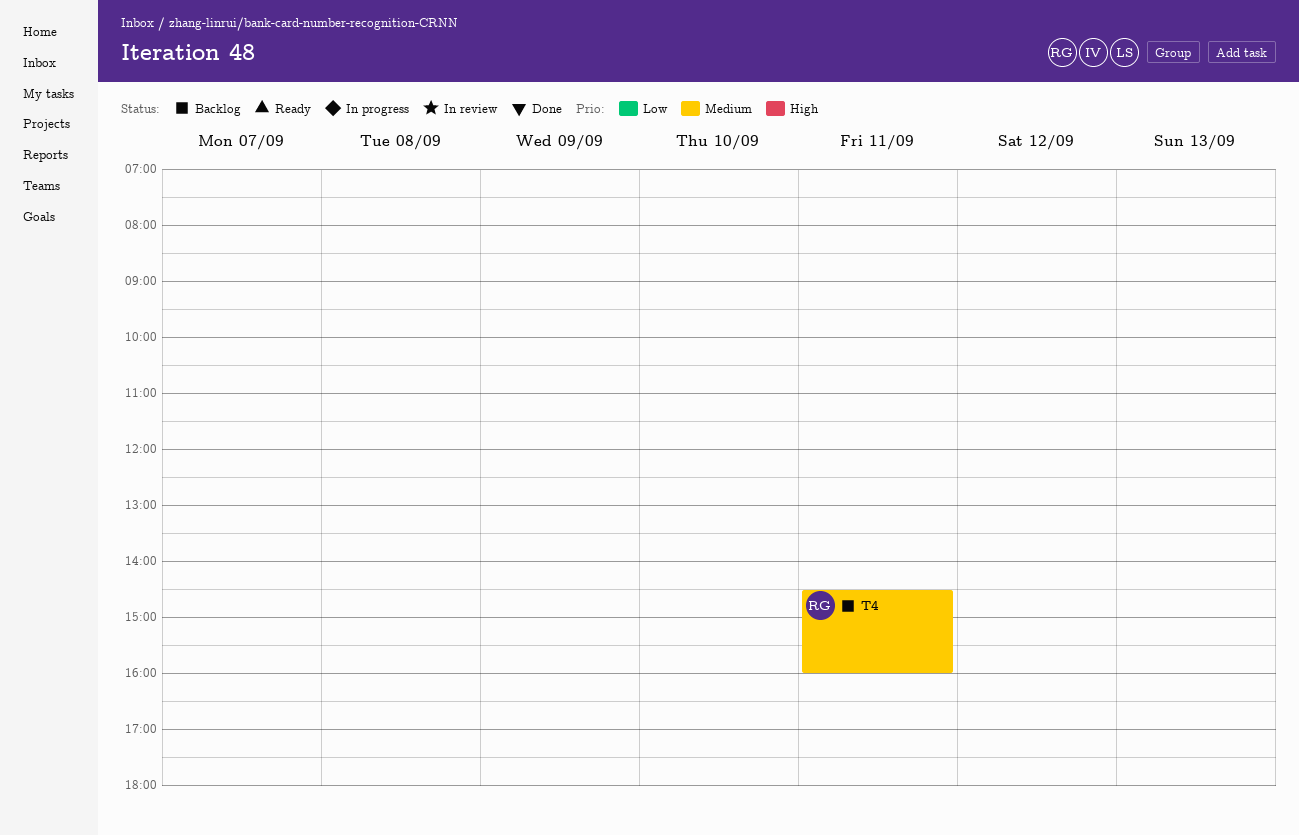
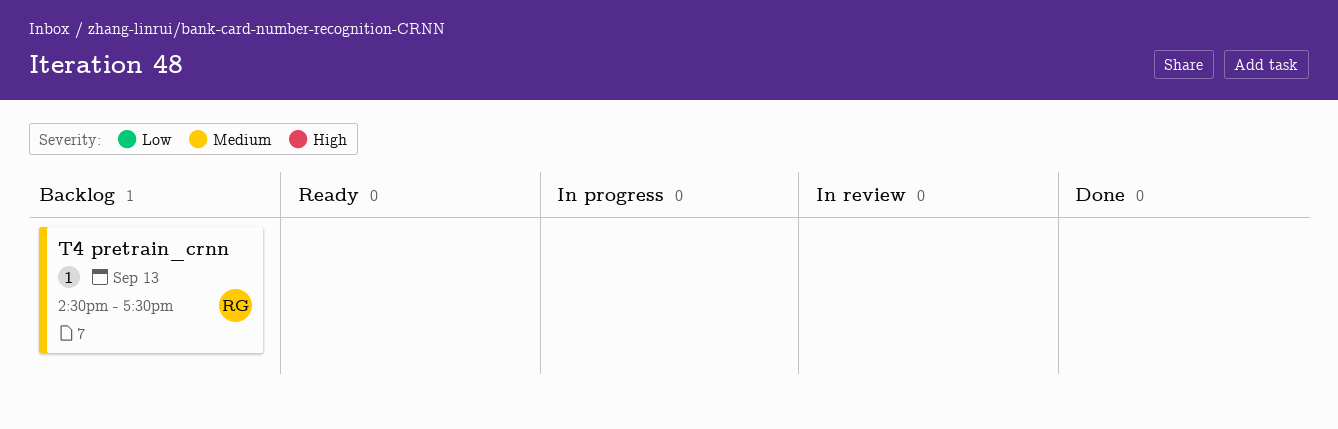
T4, day: Sep 11 -> Sep 13
T4, ends: 16:00 -> 17:30

